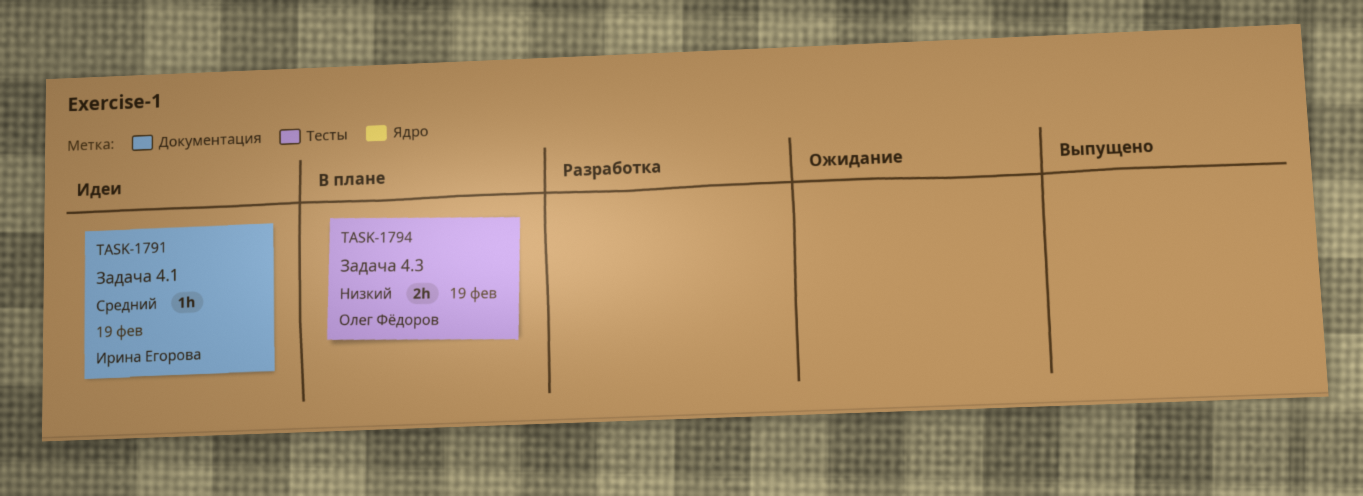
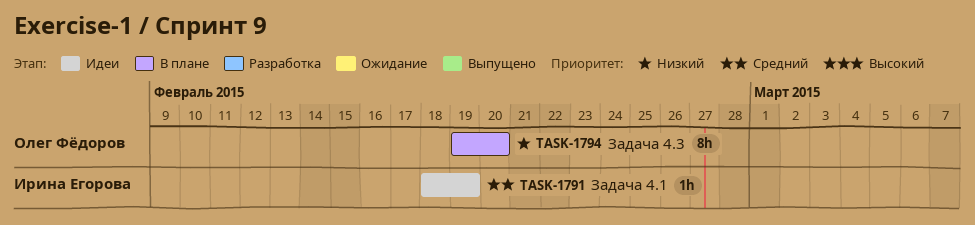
TASK-1794, estimate: 2h -> 8h
TASK-1794, due: Feb 19 -> Feb 20

